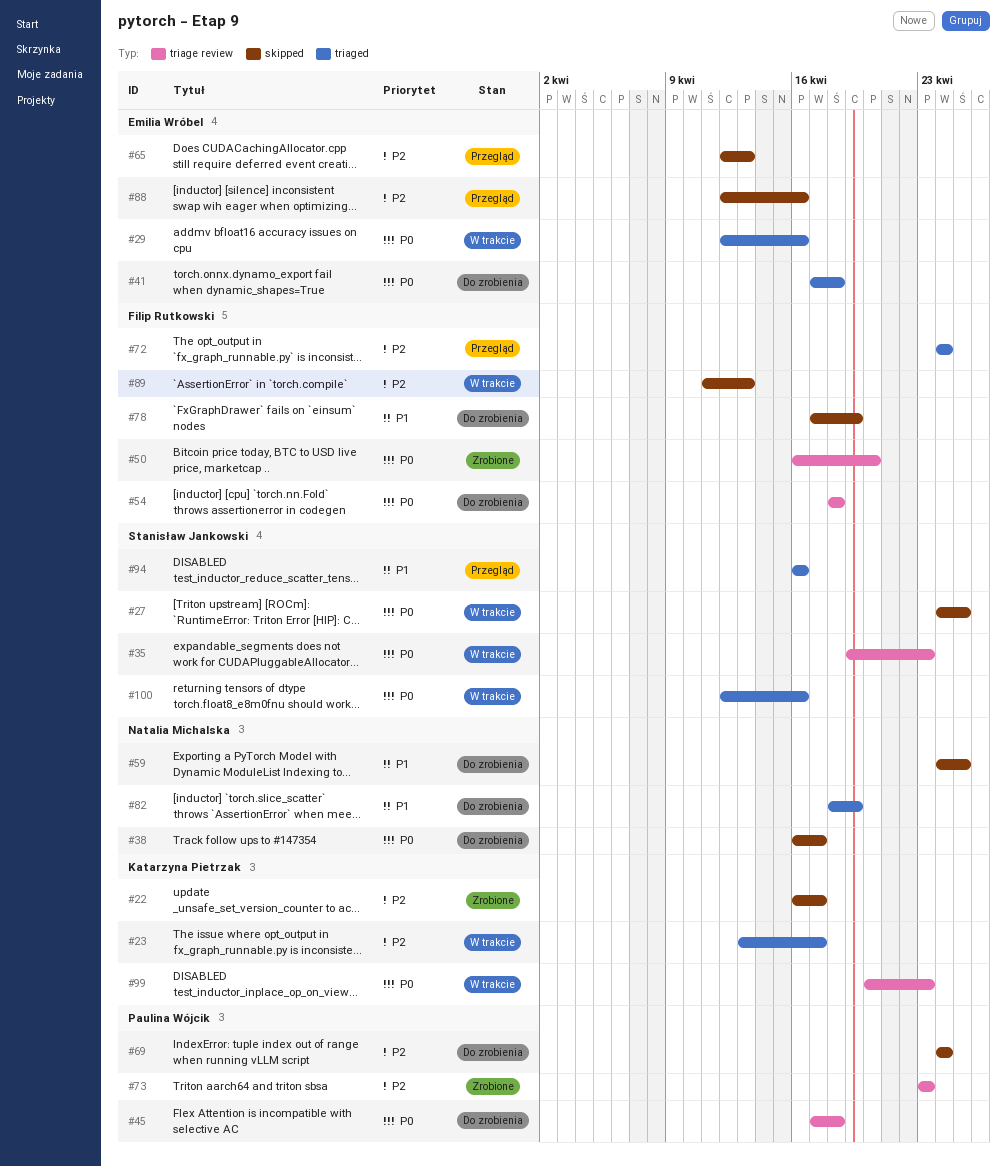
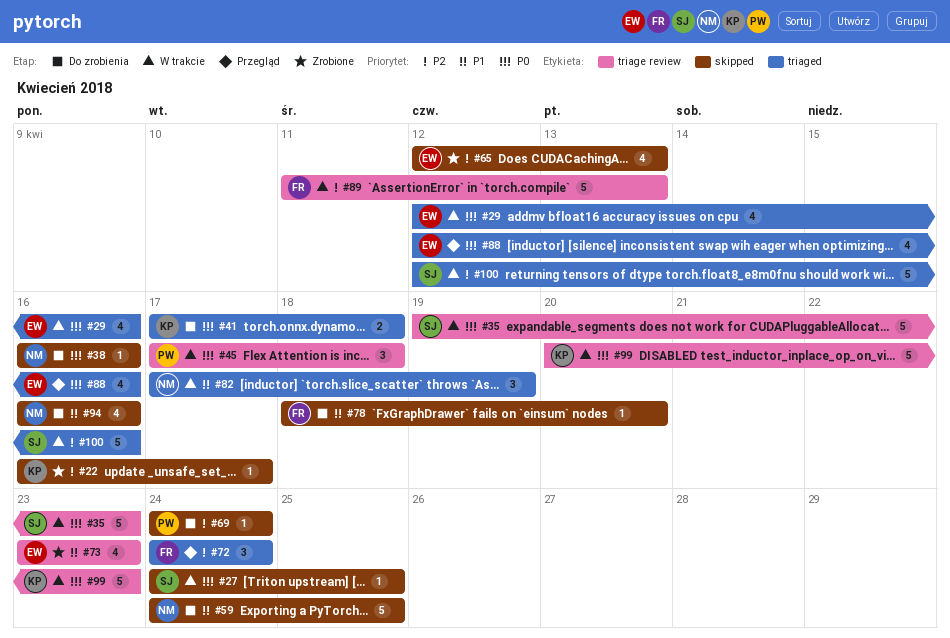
#23: present -> none
#38, due: Apr 17 -> Apr 16
#41, owner: Emilia Wróbel -> Katarzyna Pietrzak
#45, status: Do zrobienia -> W trakcie
#50: present -> none
#54: present -> none
#65, status: Przegląd -> Zrobione
#73, owner: Paulina Wójcik -> Emilia Wróbel
#73, priority: P2 -> P1
#78, start: Apr 17 -> Apr 18
#78, due: Apr 19 -> Apr 20
#82, status: Do zrobienia -> W trakcie
#82, start: Apr 18 -> Apr 17
#88, priority: P2 -> P0
#88, label: skipped -> triaged
#89, label: skipped -> triage review
#94, status: Przegląd -> Do zrobienia
#94, owner: Stanisław Jankowski -> Natalia Michalska
#94, label: triaged -> skipped
#100, priority: P0 -> P2

